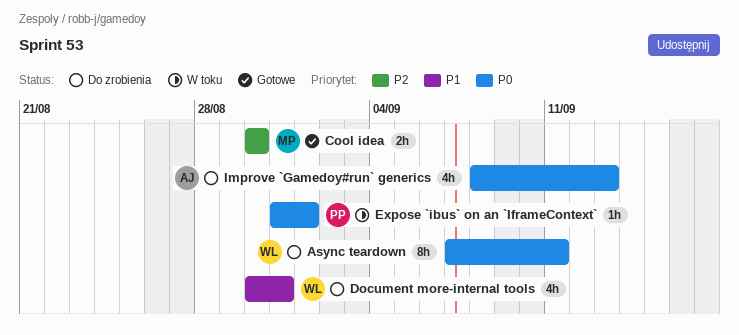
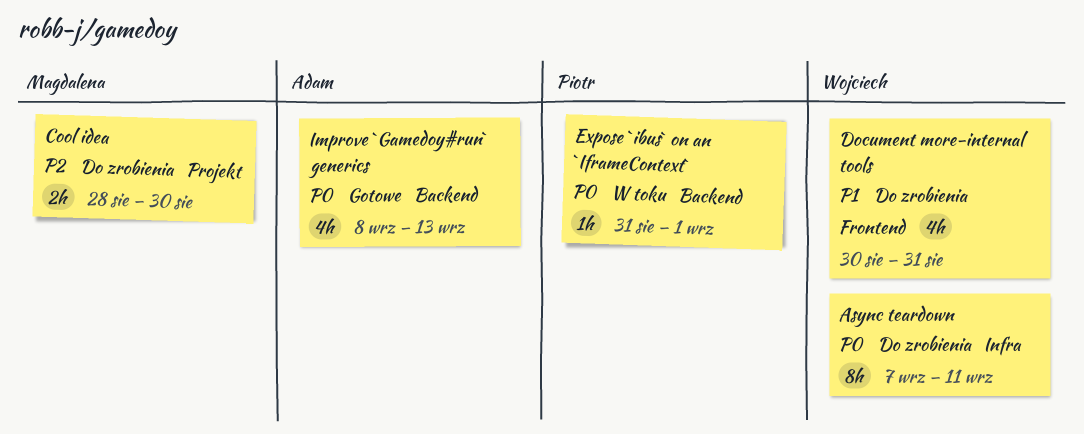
Cool idea, status: Gotowe -> Do zrobienia
Cool idea, start: Aug 30 -> Aug 28
Improve `Gamedoy#run` generics, status: Do zrobienia -> Gotowe

